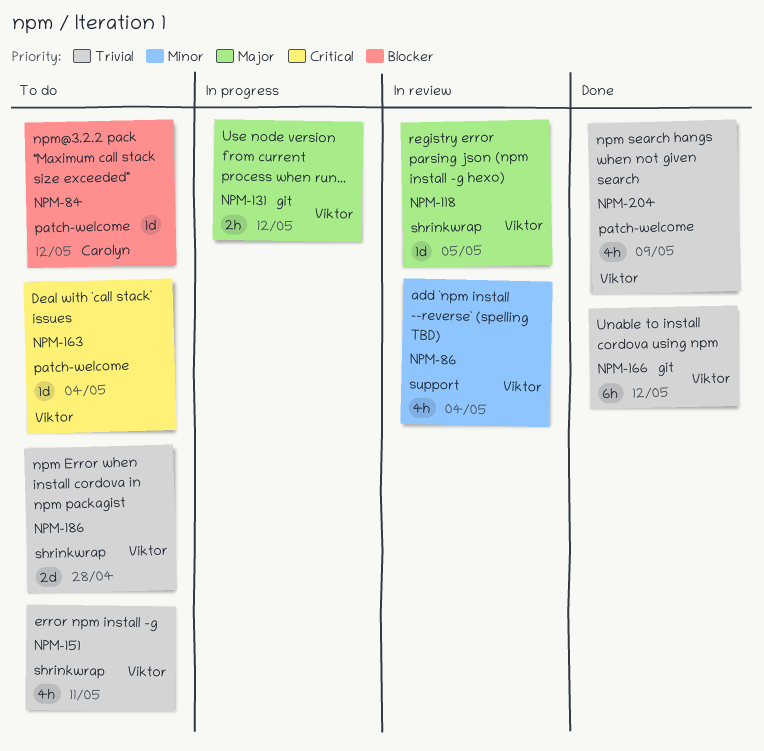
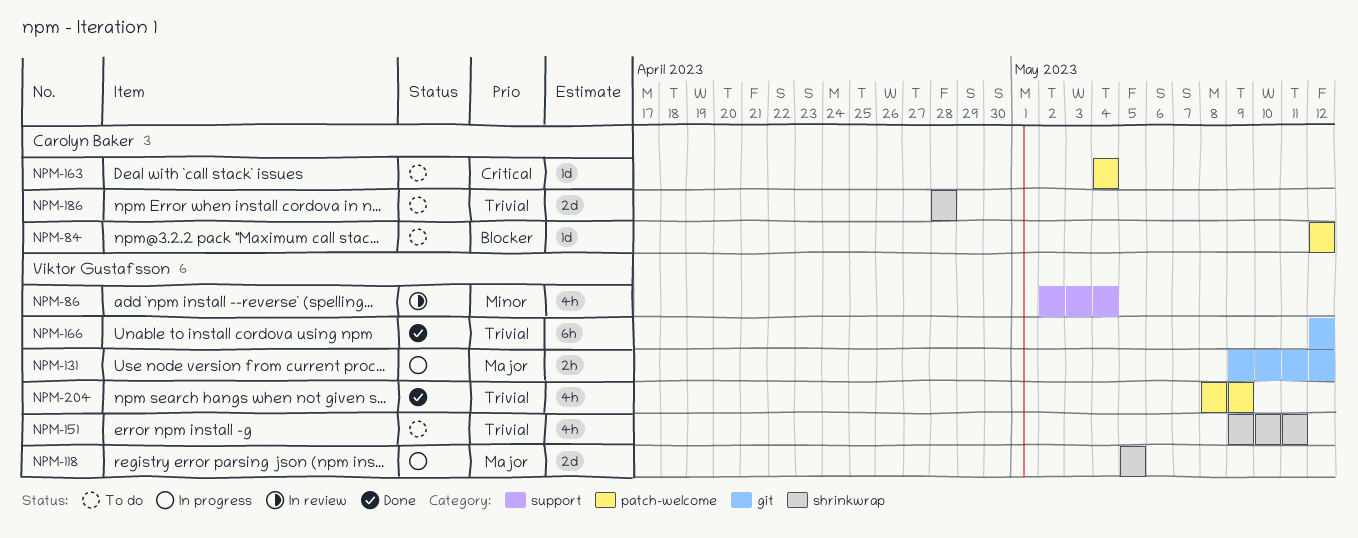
NPM-118, status: In review -> In progress
NPM-118, estimate: 1d -> 2d
NPM-163, owner: Viktor Gustafsson -> Carolyn Baker
NPM-186, owner: Viktor Gustafsson -> Carolyn Baker

